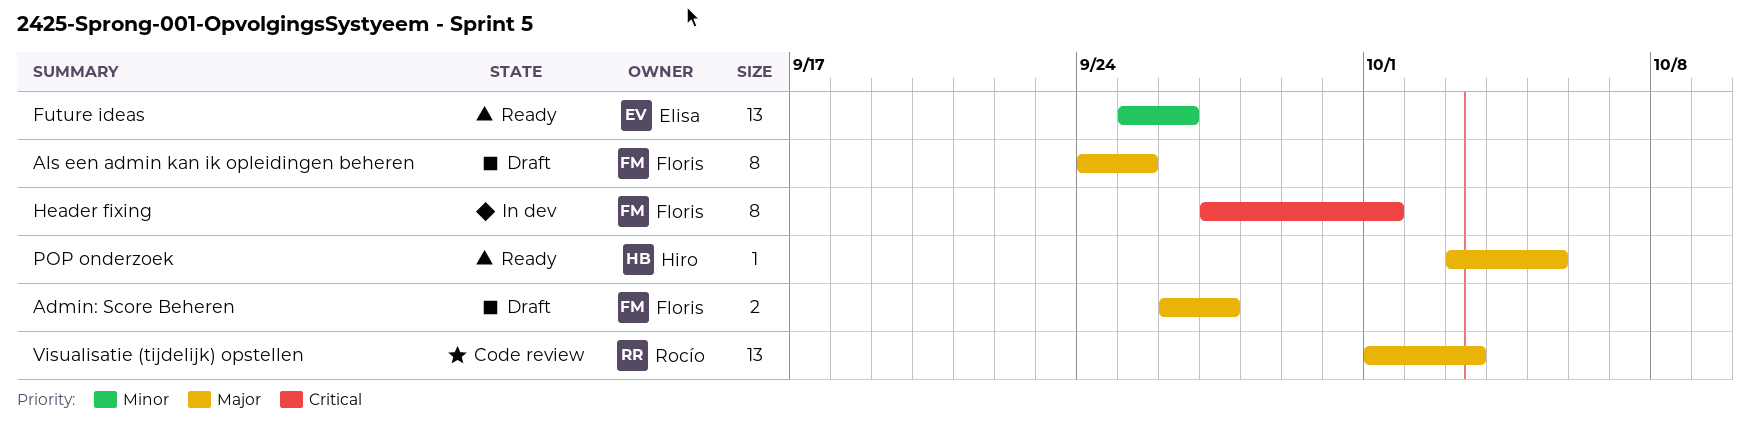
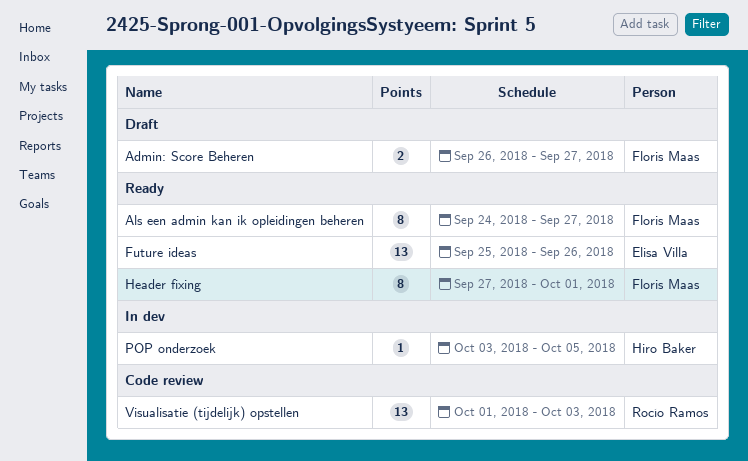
Als een admin kan ik opleidingen beheren, status: Draft -> Ready
Als een admin kan ik opleidingen beheren, due: Sep 25 -> Sep 27
Header fixing, status: In dev -> Ready
POP onderzoek, status: Ready -> In dev

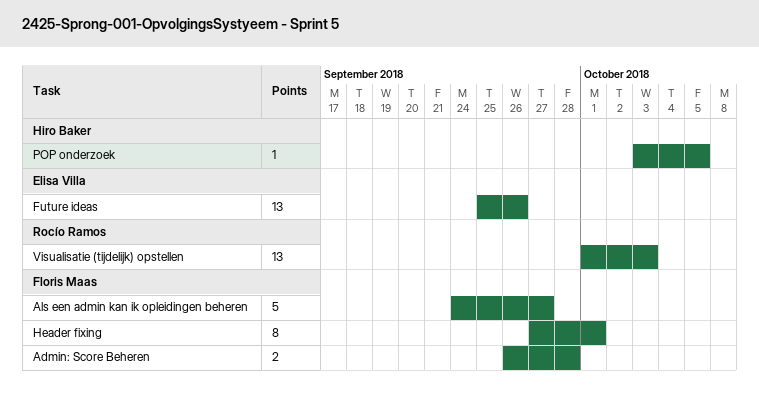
Admin: Score Beheren, due: Sep 27 -> Sep 28
Als een admin kan ik opleidingen beheren, estimate: 8 -> 5

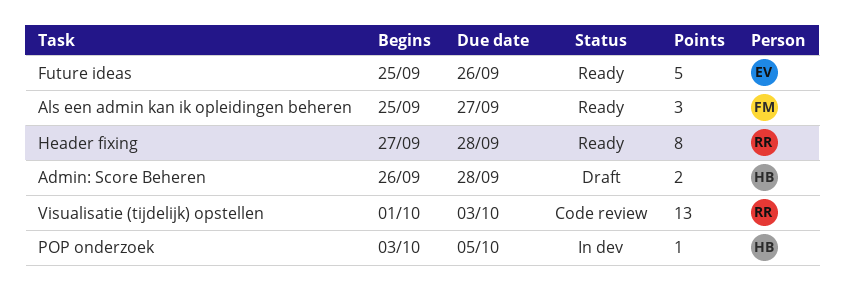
Admin: Score Beheren, owner: Floris Maas -> Hiro Baker
Als een admin kan ik opleidingen beheren, estimate: 5 -> 3
Als een admin kan ik opleidingen beheren, start: Sep 24 -> Sep 25
Future ideas, estimate: 13 -> 5
Header fixing, owner: Floris Maas -> Rocío Ramos
Header fixing, due: Oct 1 -> Sep 28

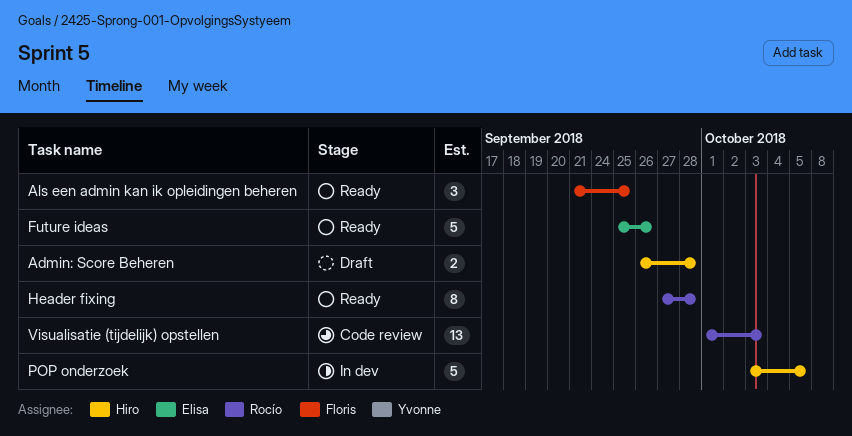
Als een admin kan ik opleidingen beheren, start: Sep 25 -> Sep 21
Als een admin kan ik opleidingen beheren, due: Sep 27 -> Sep 25
POP onderzoek, estimate: 1 -> 5

